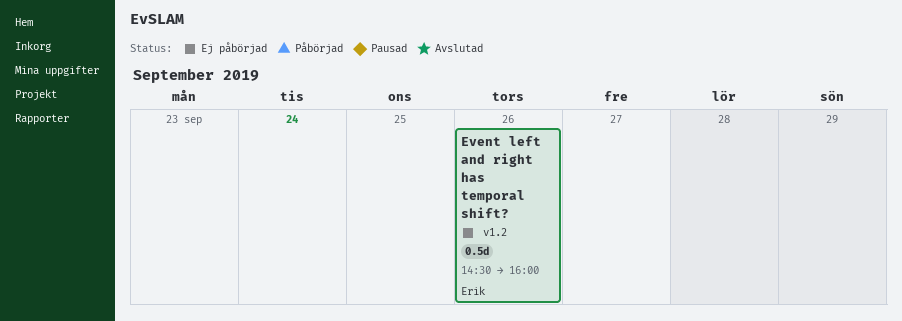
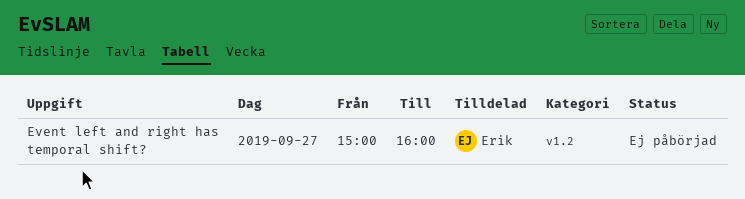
Event left and right has temporal shift?, day: Sep 26 -> Sep 27
Event left and right has temporal shift?, begins: 14:30 -> 15:00

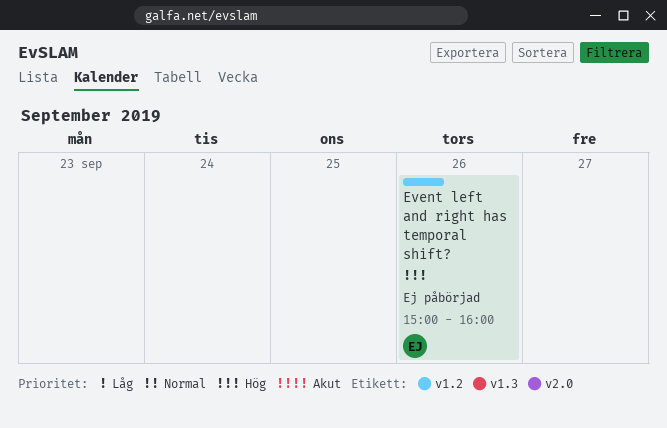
Event left and right has temporal shift?, day: Sep 27 -> Sep 26

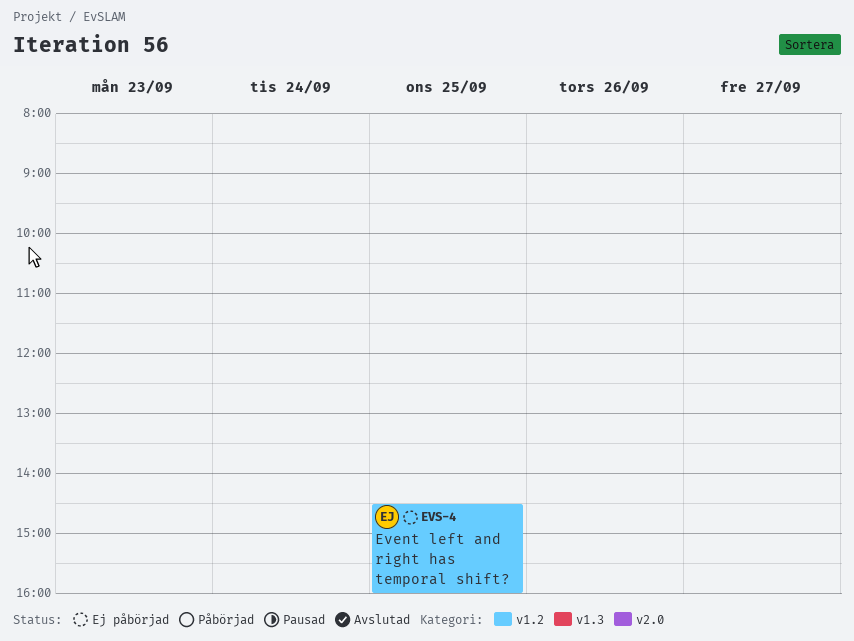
Event left and right has temporal shift?, day: Sep 26 -> Sep 25
Event left and right has temporal shift?, begins: 15:00 -> 14:30

